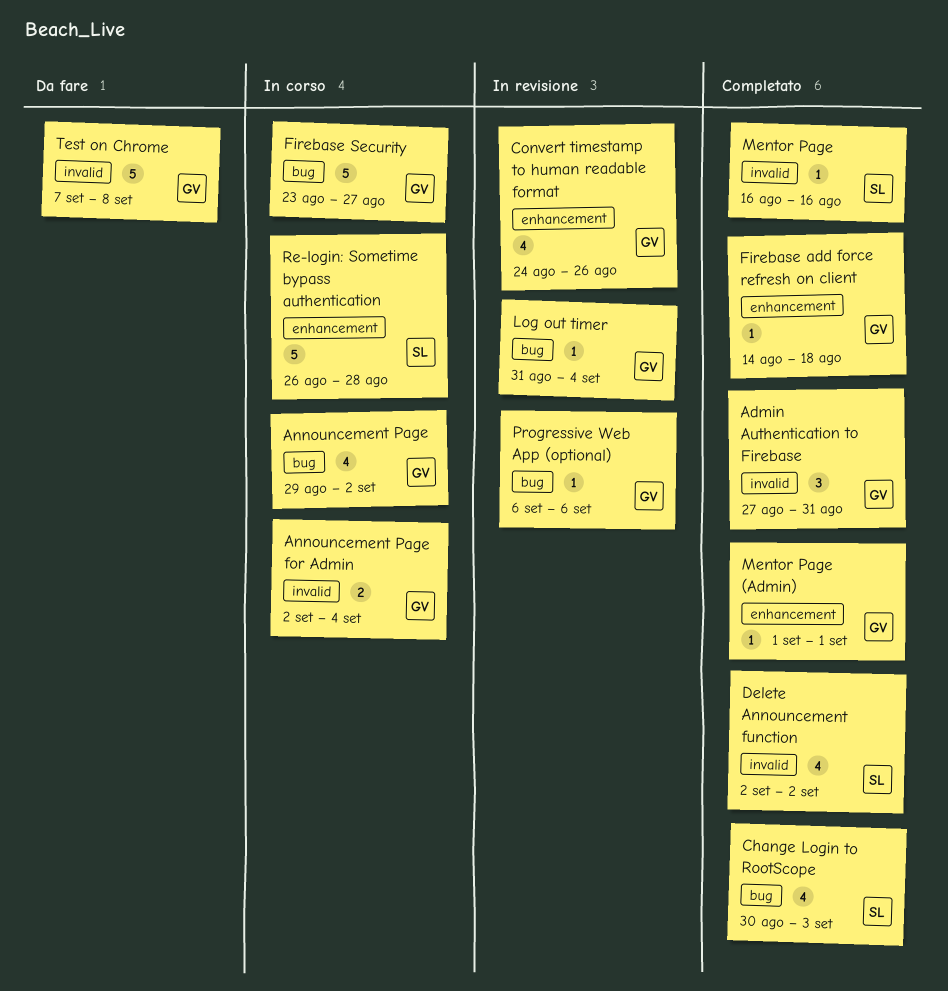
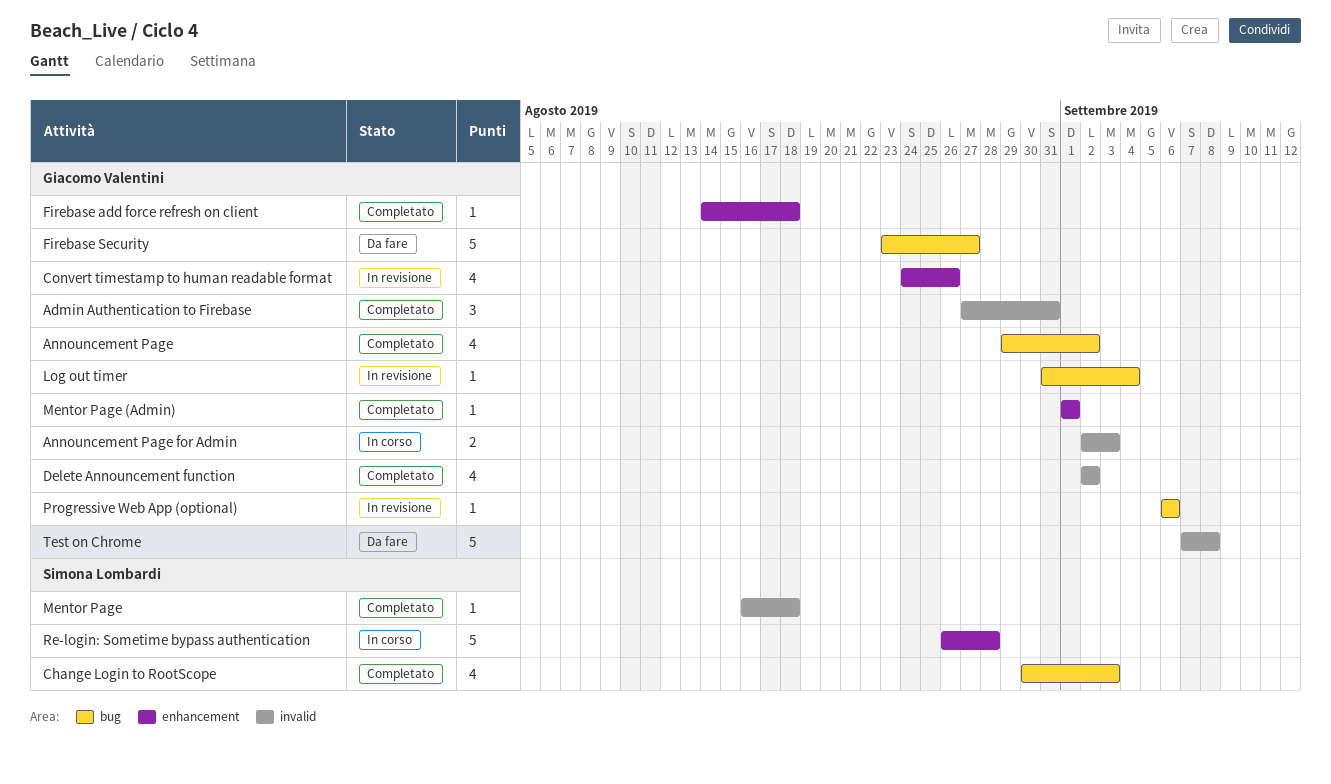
Announcement Page, status: In corso -> Completato
Announcement Page for Admin, due: Sep 4 -> Sep 3
Delete Announcement function, owner: Simona Lombardi -> Giacomo Valentini
Firebase Security, status: In corso -> Da fare
Mentor Page, due: Aug 16 -> Aug 18

